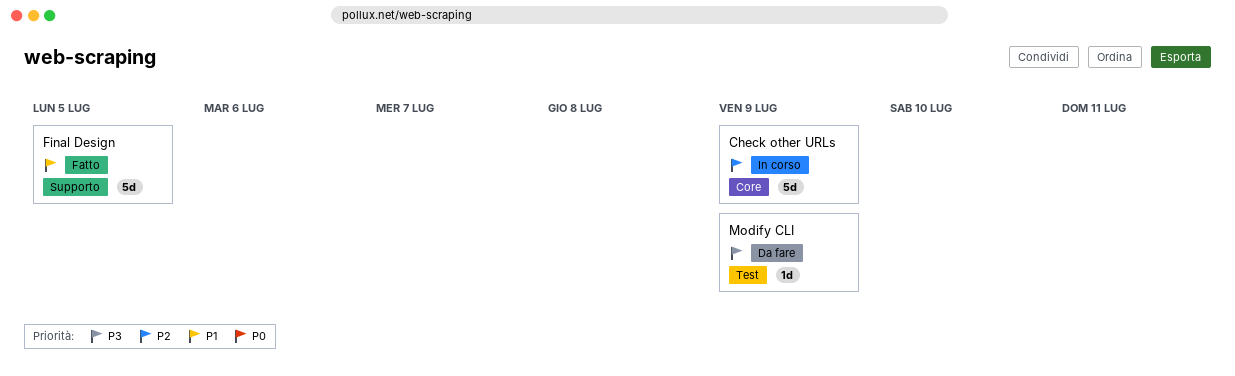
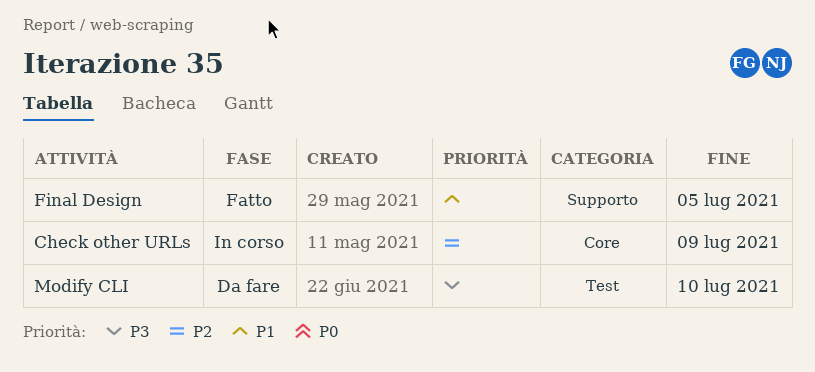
Modify CLI, due: Jul 9 -> Jul 10

